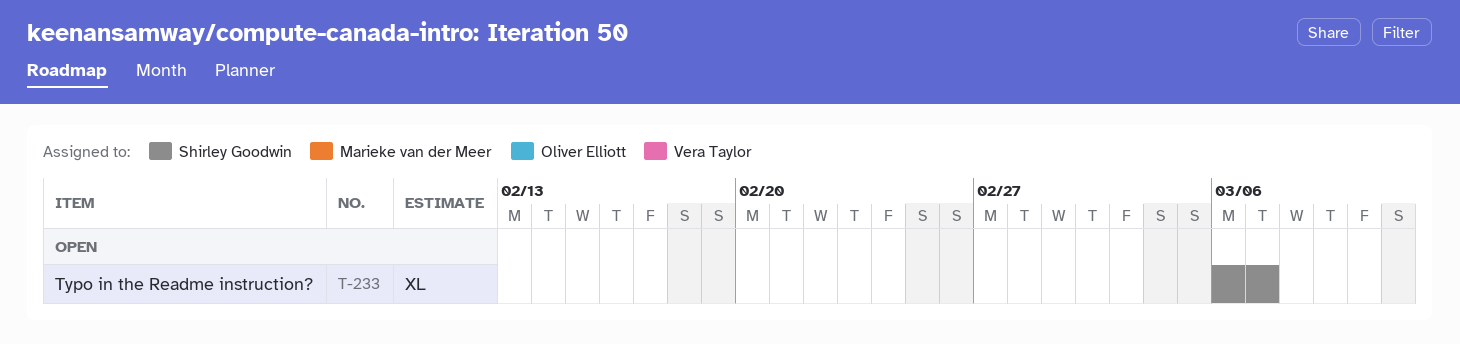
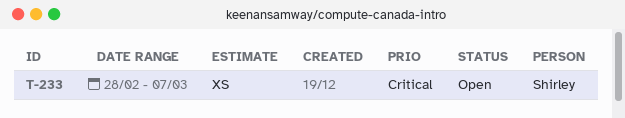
T-233, estimate: XL -> XS
T-233, start: Mar 6 -> Feb 28

